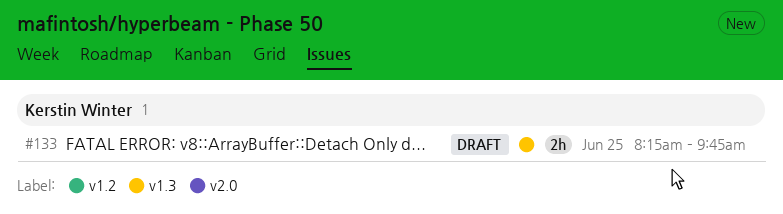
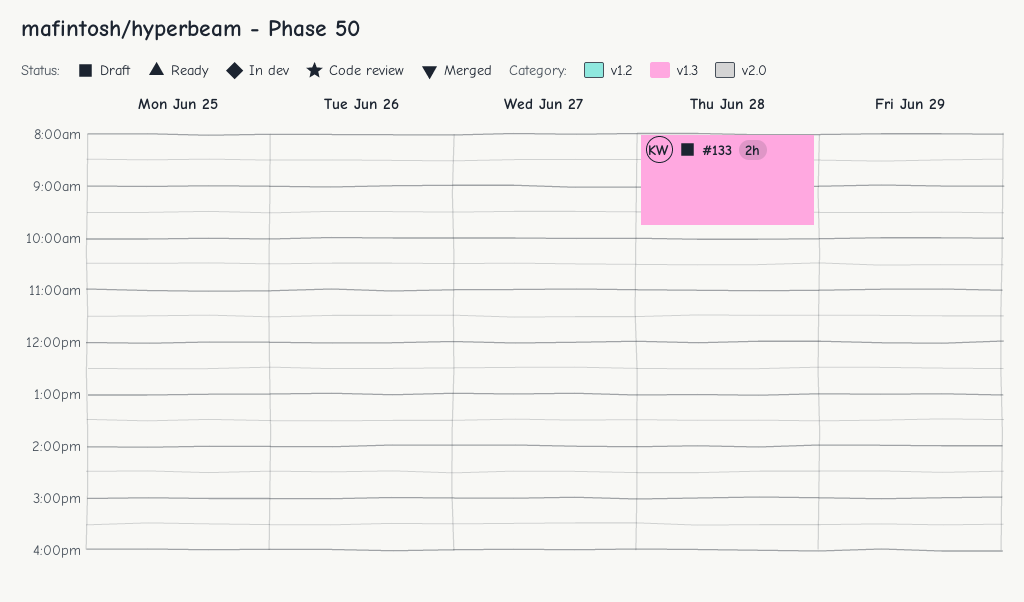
#133, day: Jun 25 -> Jun 28
#133, begins: 08:15 -> 08:00

